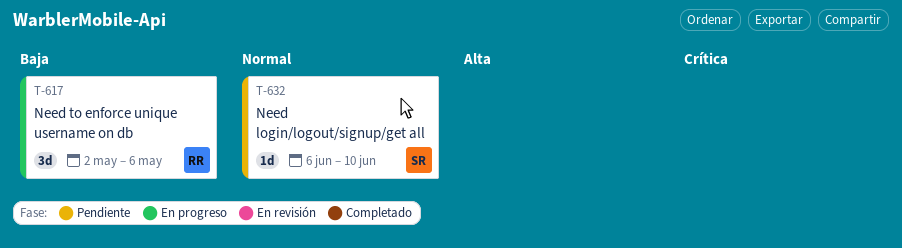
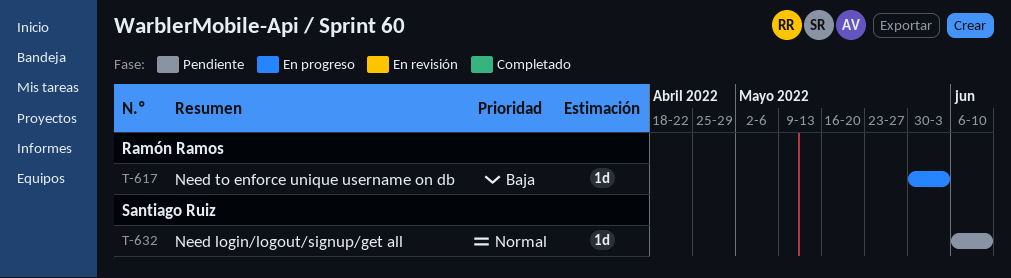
T-617, estimate: 3d -> 1d
T-617, start: May 2 -> May 30
T-617, due: May 6 -> Jun 3

